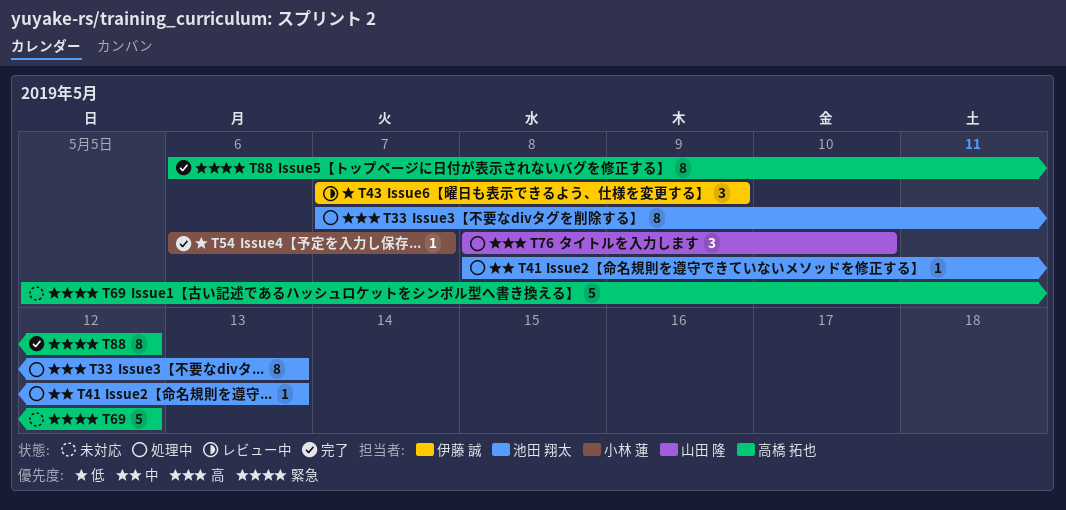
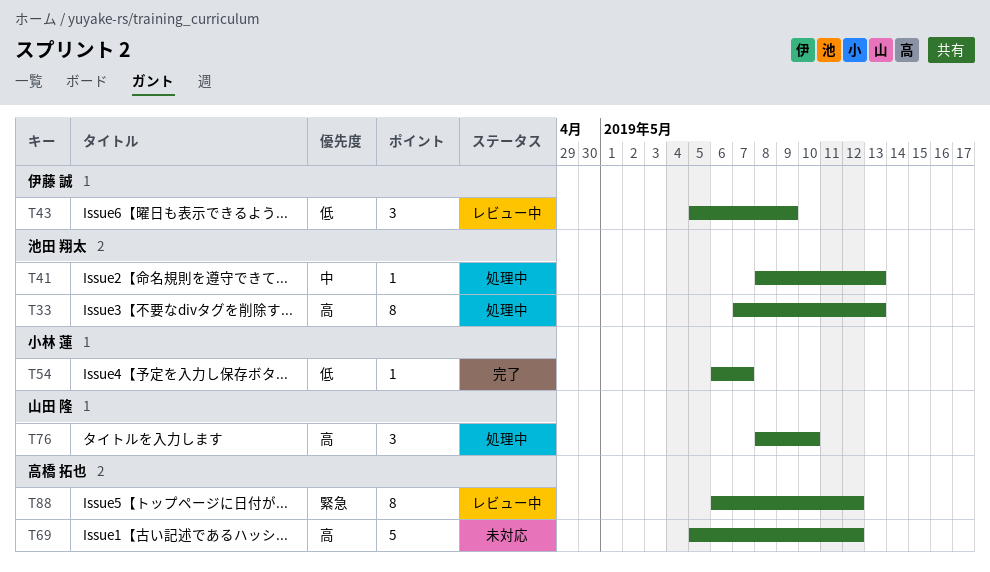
T43, start: May 7 -> May 5
T69, priority: 緊急 -> 高
T88, status: 完了 -> レビュー中

